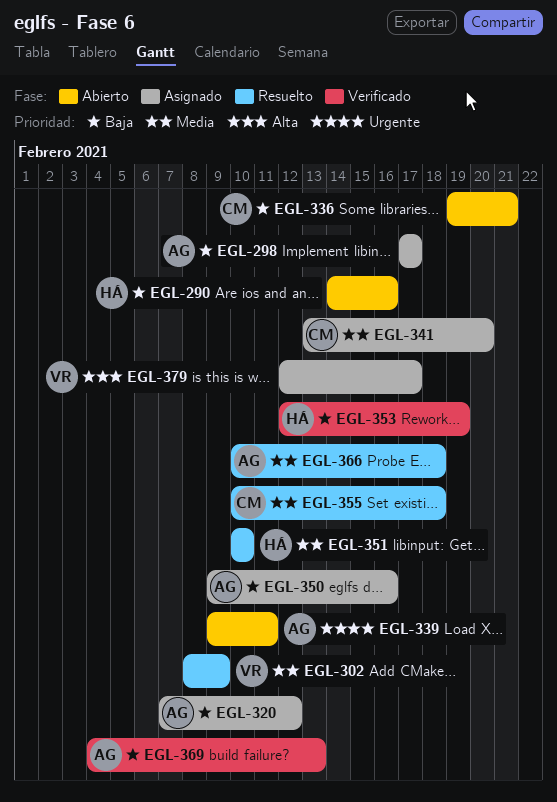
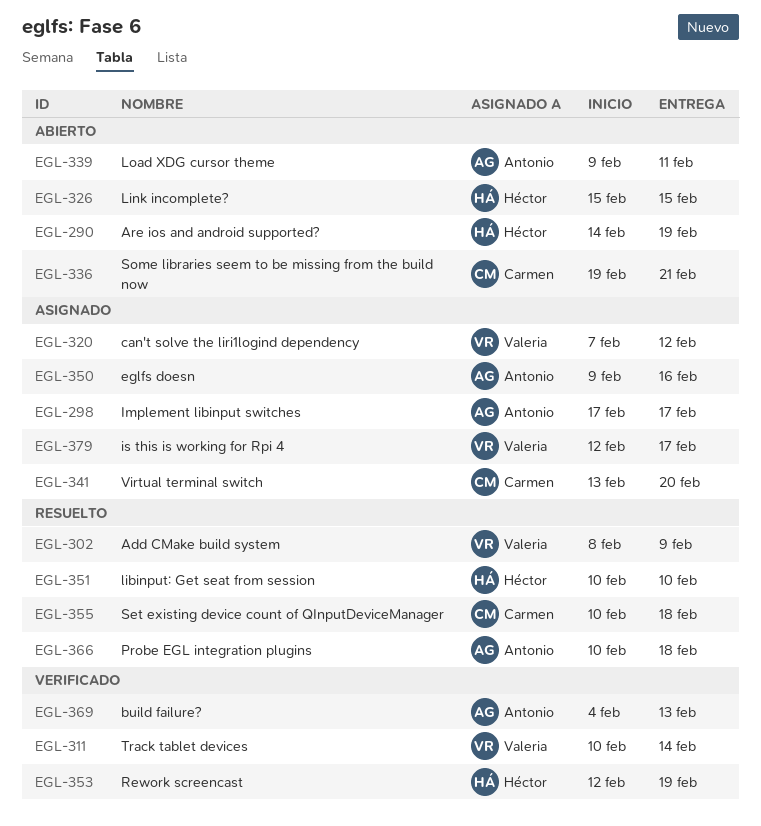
EGL-290, due: Feb 16 -> Feb 19
EGL-311: none -> present
EGL-320, owner: Antonio -> Valeria
EGL-326: none -> present

